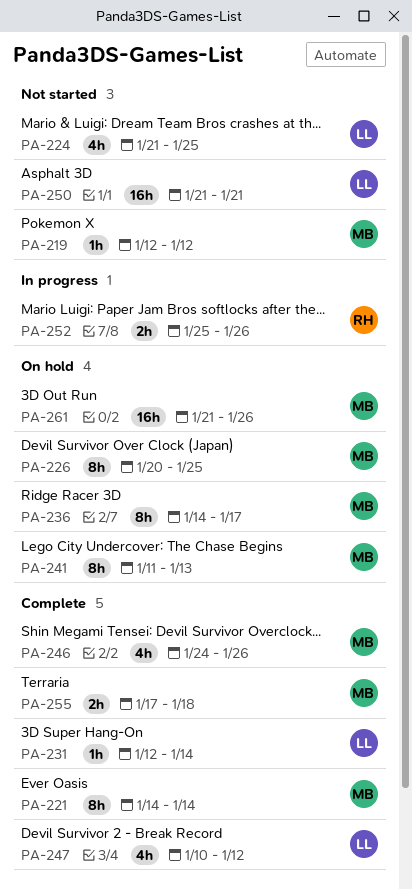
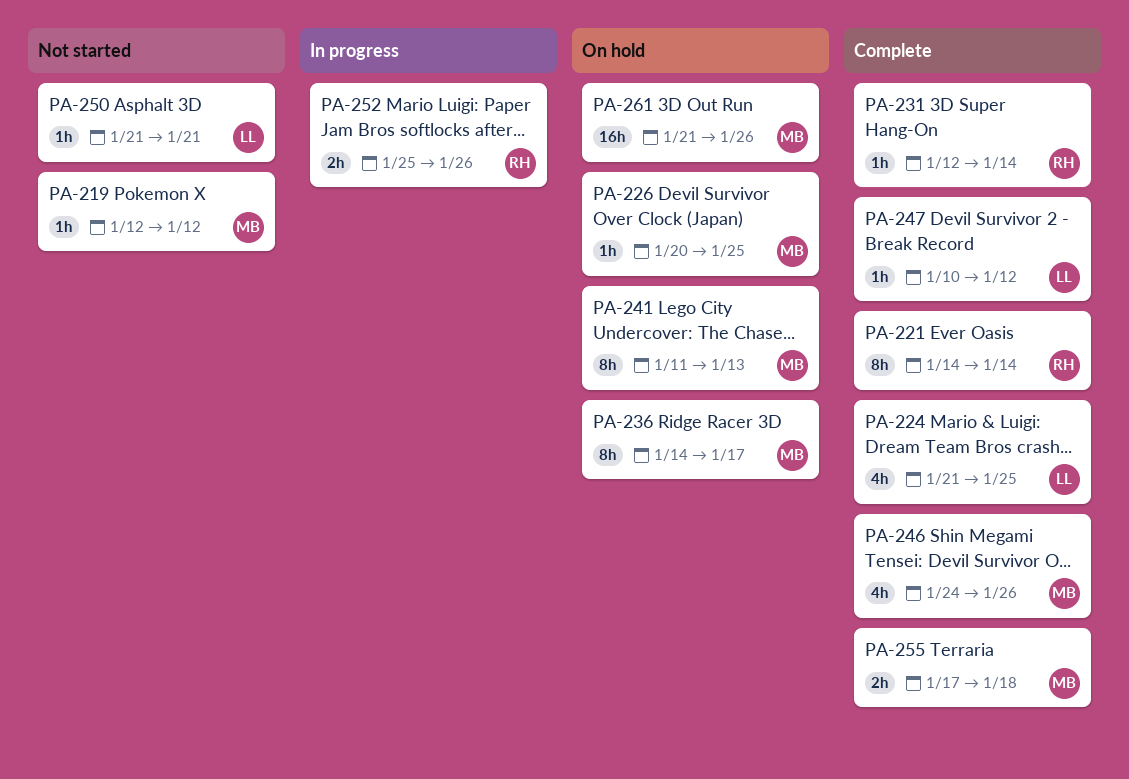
PA-221, owner: MB -> RH
PA-224, status: Not started -> Complete
PA-226, estimate: 8h -> 1h
PA-231, owner: LL -> RH
PA-247, estimate: 4h -> 1h
PA-250, estimate: 16h -> 1h

